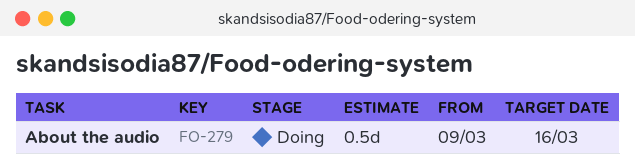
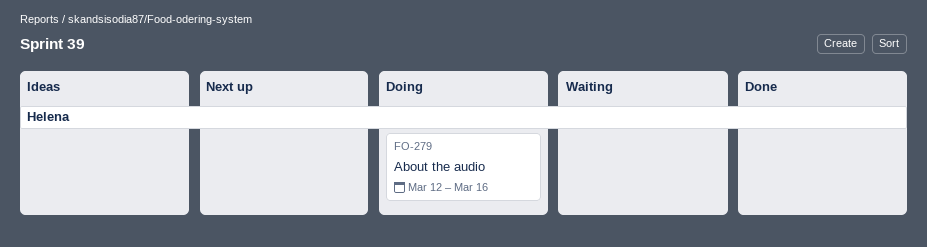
FO-279, start: Mar 9 -> Mar 12

